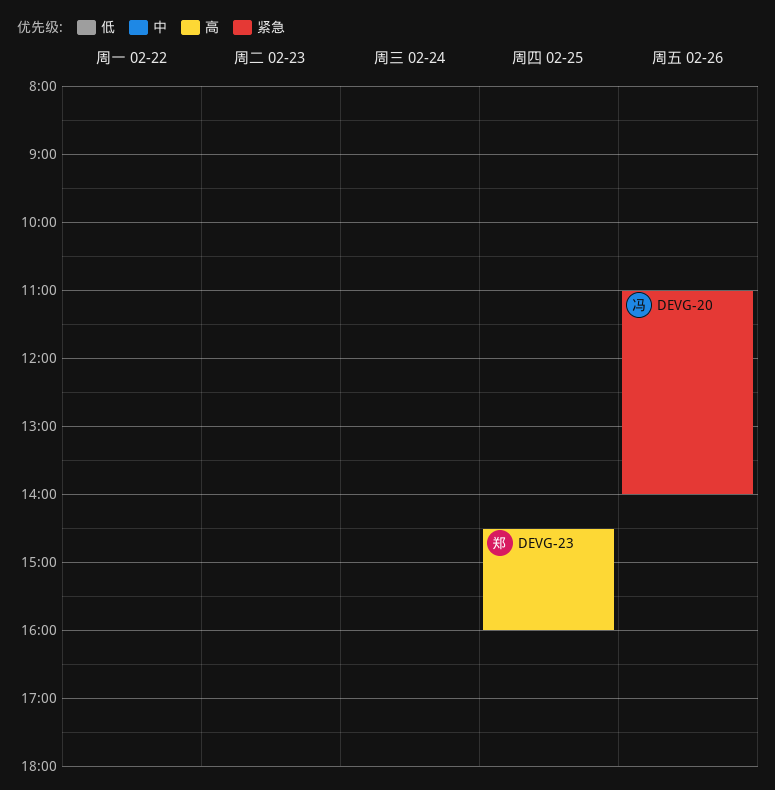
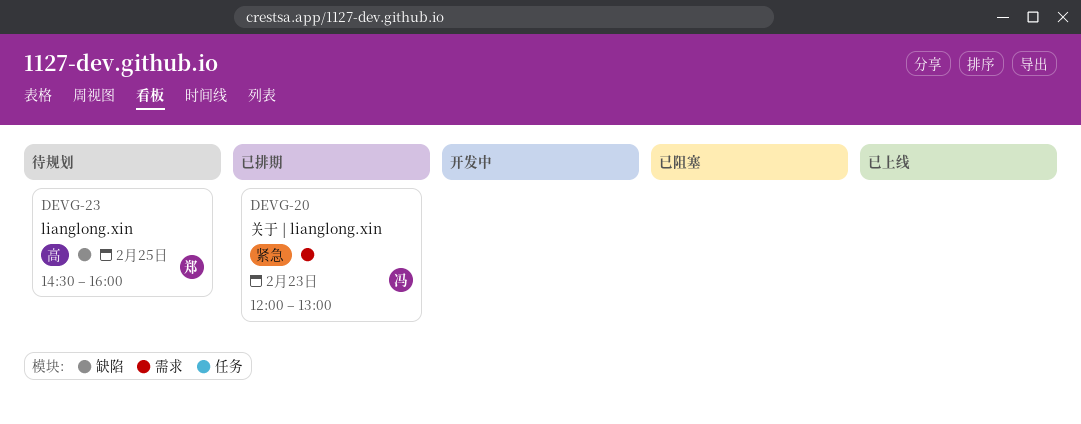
DEVG-20, day: Feb 26 -> Feb 23
DEVG-20, begins: 11:00 -> 12:00
DEVG-20, ends: 14:00 -> 13:00

